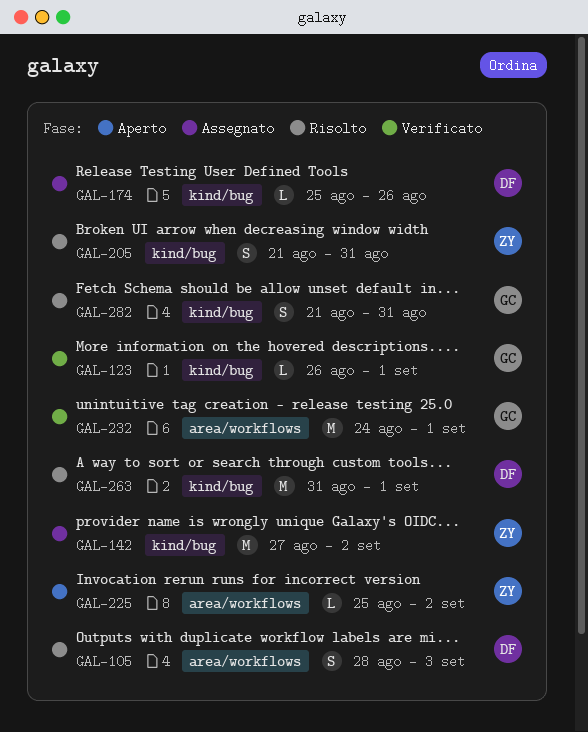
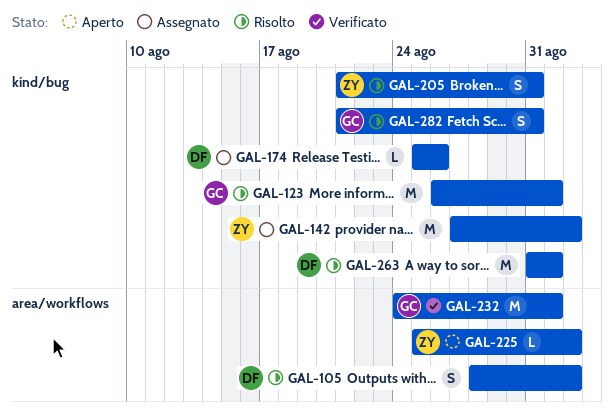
GAL-105, due: Sep 3 -> Sep 2
GAL-123, status: Verificato -> Risolto
GAL-123, estimate: L -> M

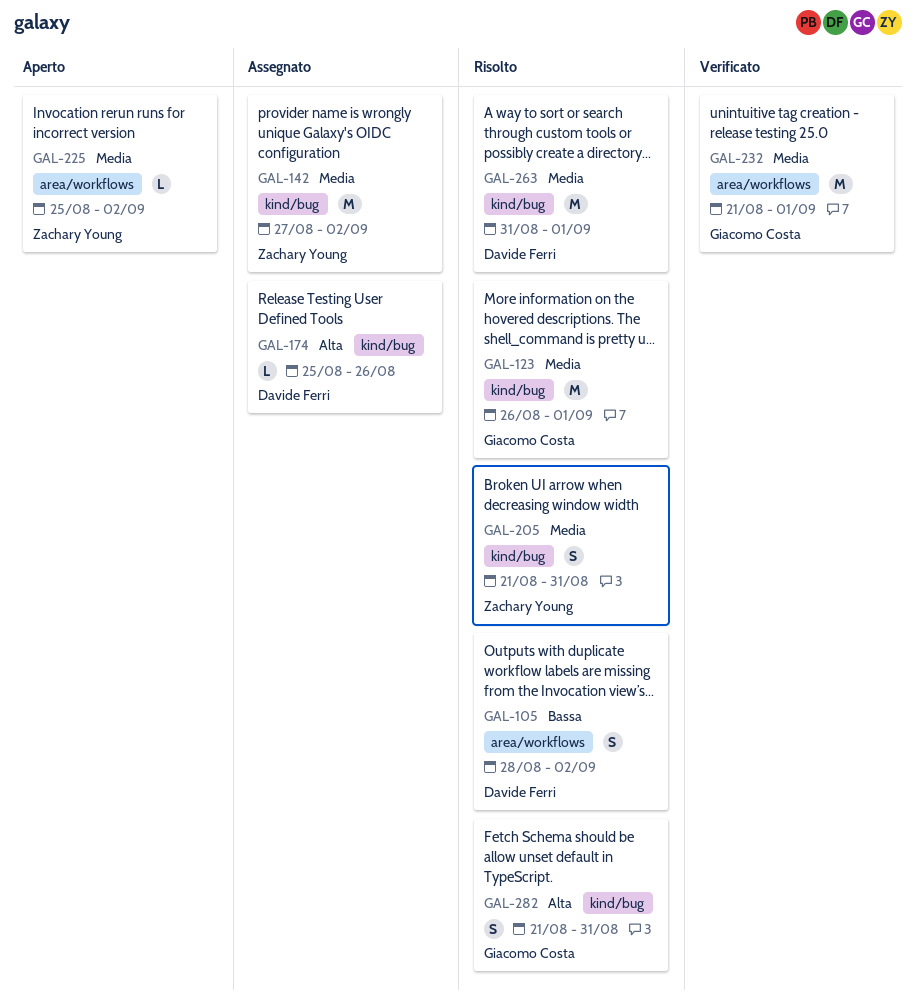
GAL-232, start: Aug 24 -> Aug 21

